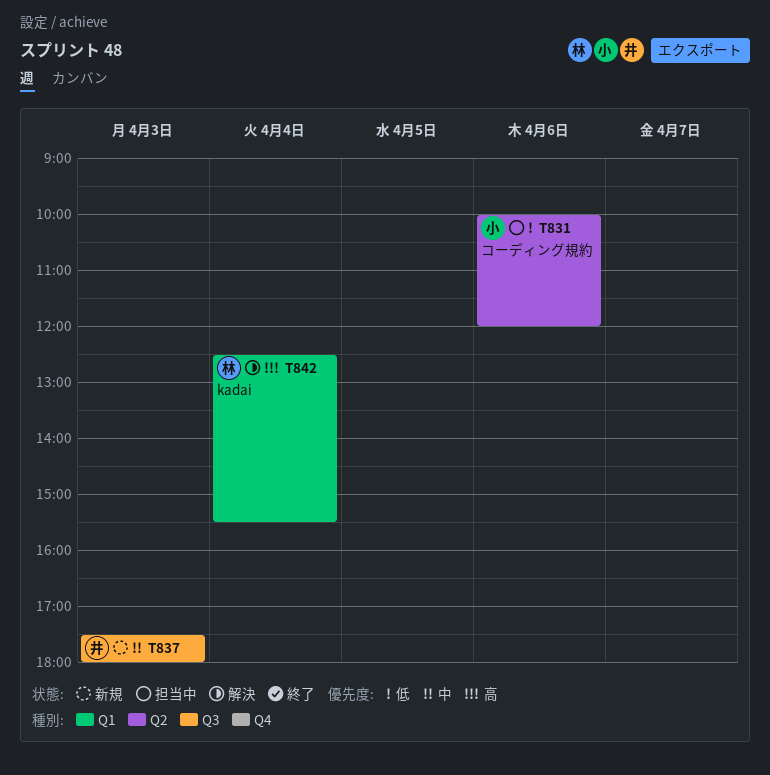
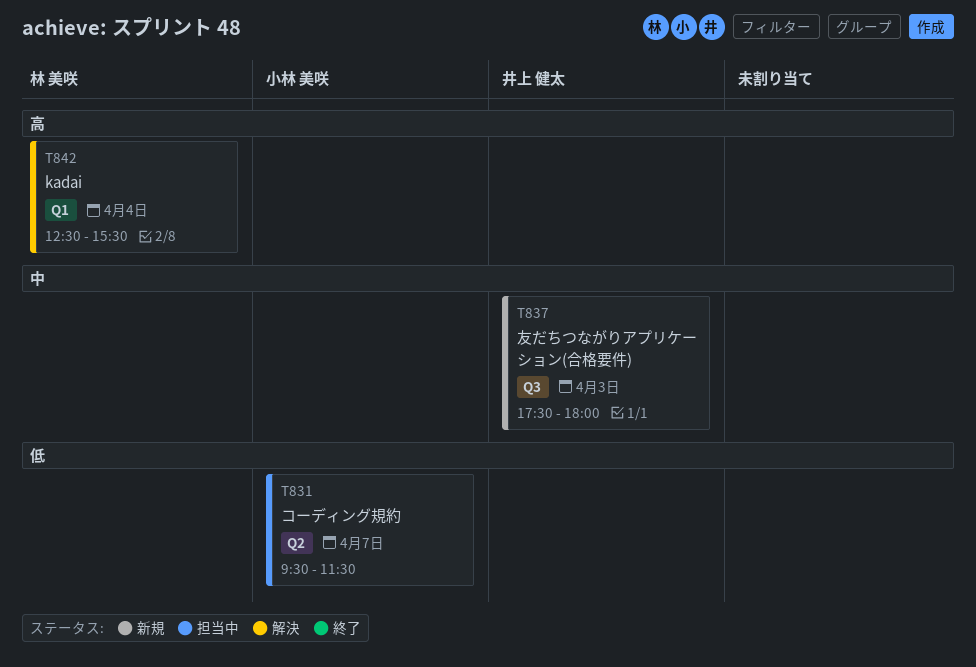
T831, day: Apr 6 -> Apr 7
T831, begins: 10:00 -> 09:30
T831, ends: 12:00 -> 11:30

